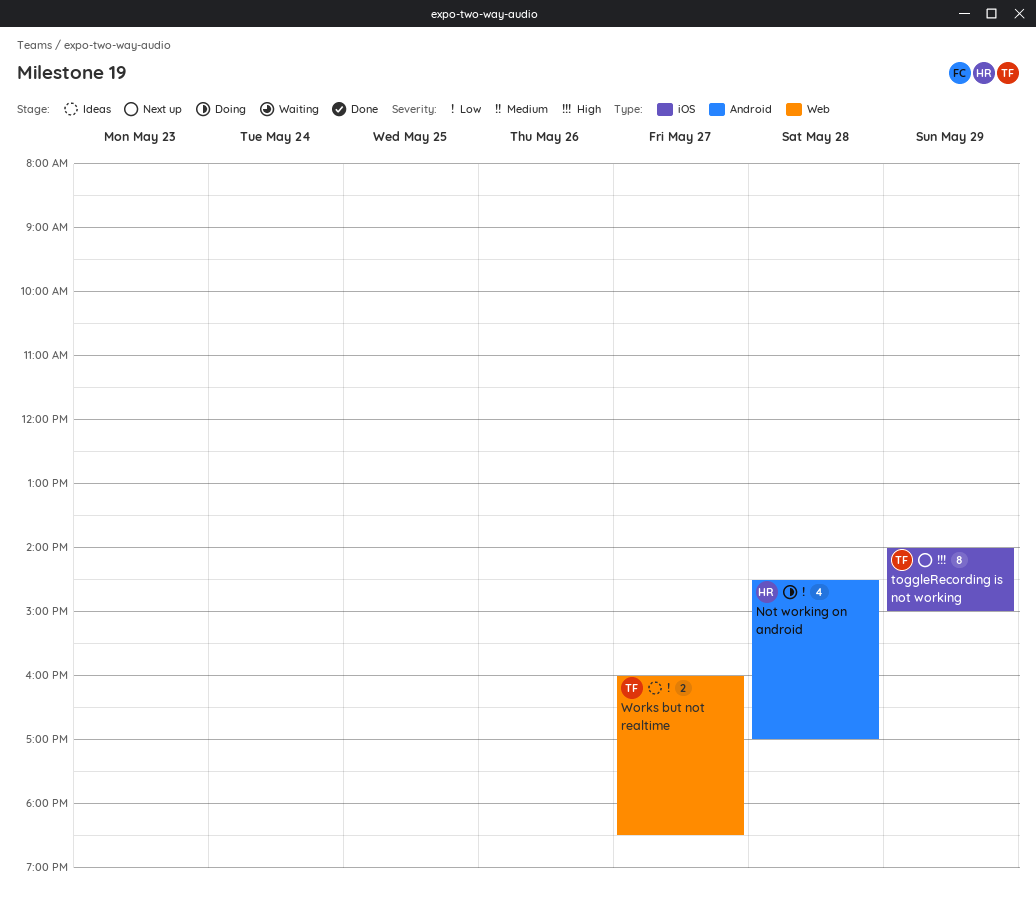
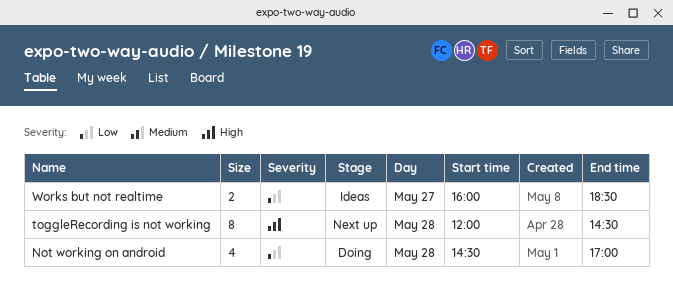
toggleRecording is not working, day: May 29 -> May 28
toggleRecording is not working, begins: 14:00 -> 12:00
toggleRecording is not working, ends: 15:00 -> 14:30

